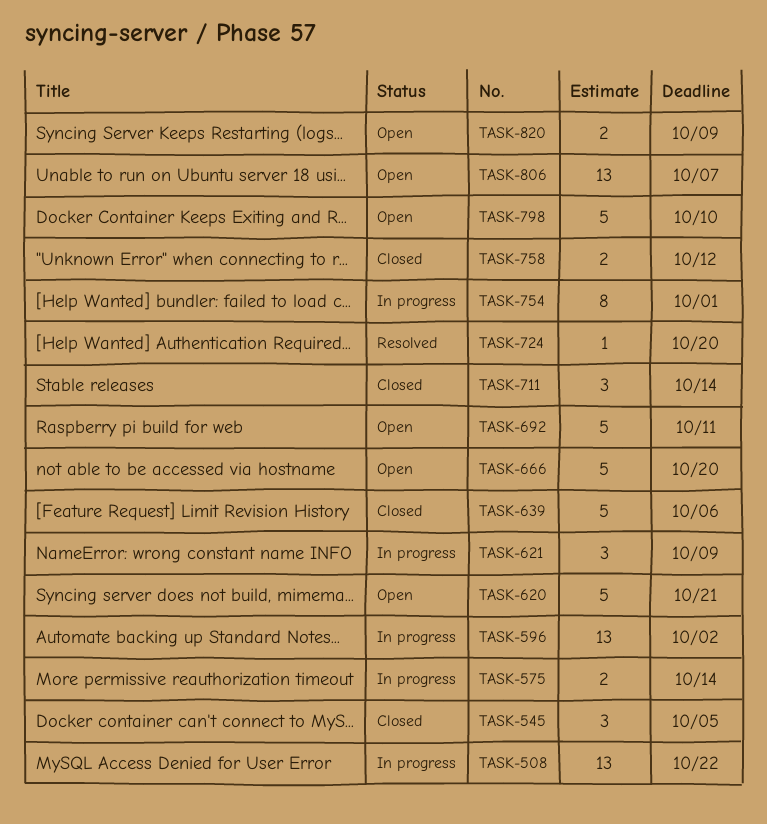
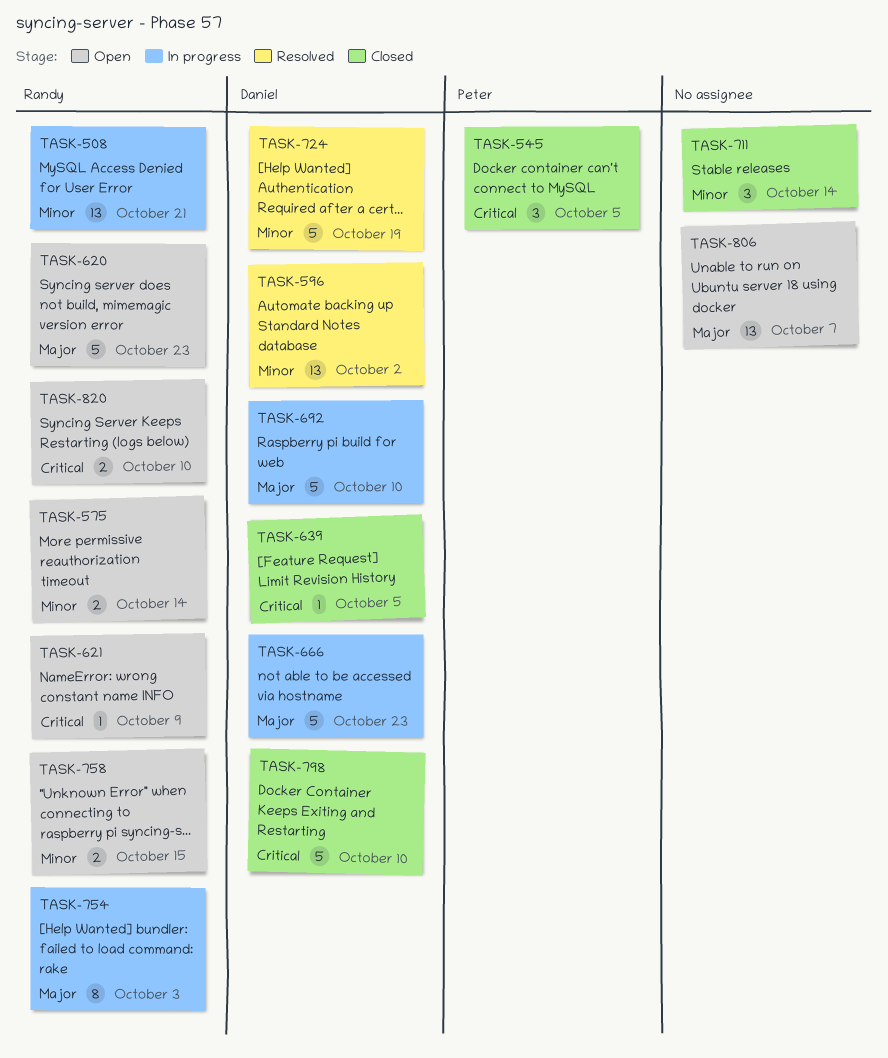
TASK-508, due: Oct 22 -> Oct 21
TASK-575, status: In progress -> Open
TASK-596, status: In progress -> Resolved
TASK-620, due: Oct 21 -> Oct 23
TASK-621, status: In progress -> Open
TASK-621, estimate: 3 -> 1
TASK-639, estimate: 5 -> 1
TASK-639, due: Oct 6 -> Oct 5
TASK-666, status: Open -> In progress
TASK-666, due: Oct 20 -> Oct 23
TASK-692, status: Open -> In progress
TASK-692, due: Oct 11 -> Oct 10
TASK-724, estimate: 1 -> 5
TASK-724, due: Oct 20 -> Oct 19
TASK-754, due: Oct 1 -> Oct 3
TASK-758, status: Closed -> Open
TASK-758, due: Oct 12 -> Oct 15
TASK-798, status: Open -> Closed
TASK-820, due: Oct 9 -> Oct 10

